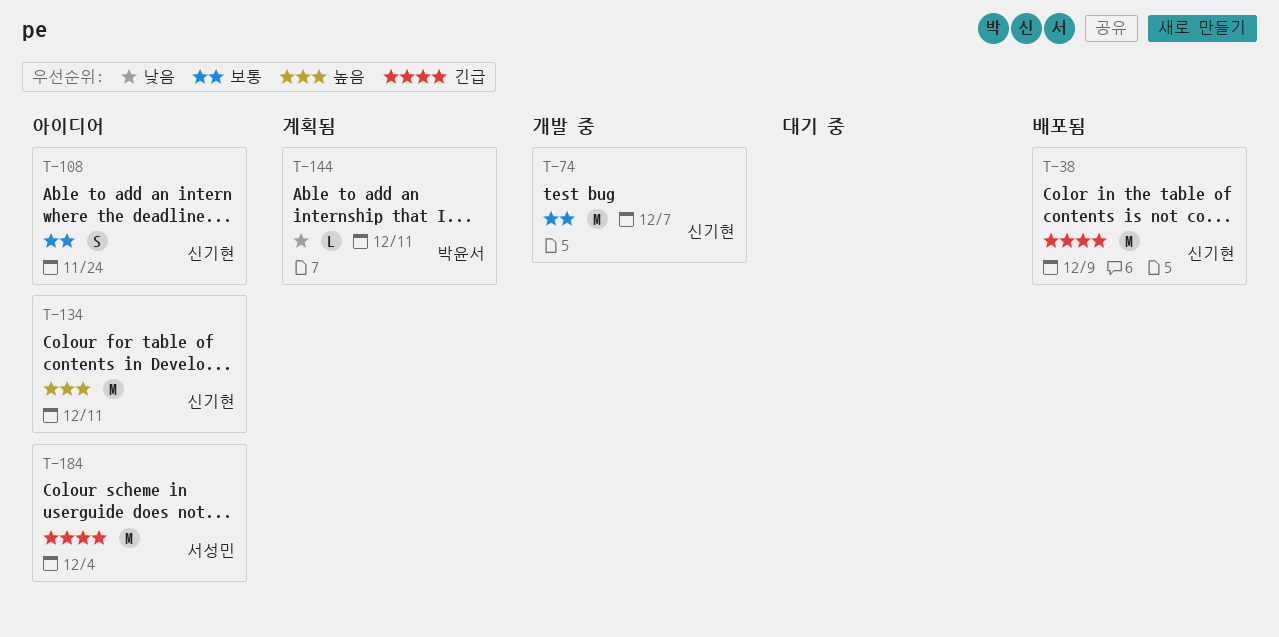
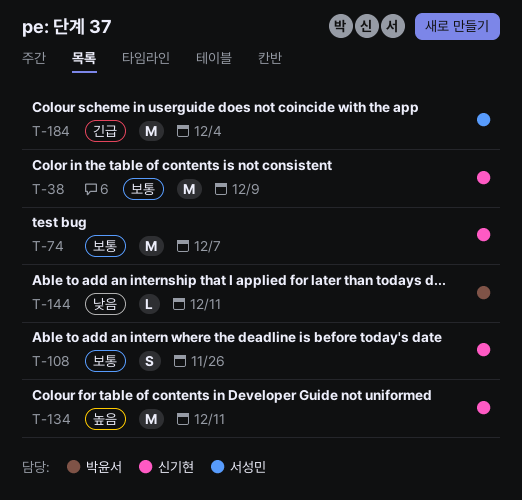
T-38, priority: 긴급 -> 보통
T-108, due: Nov 24 -> Nov 26

